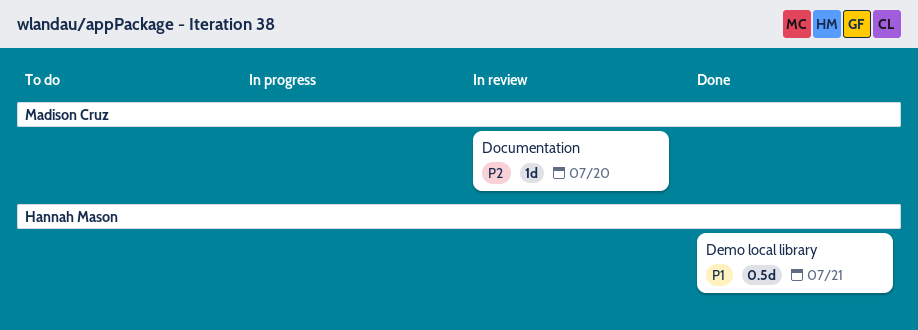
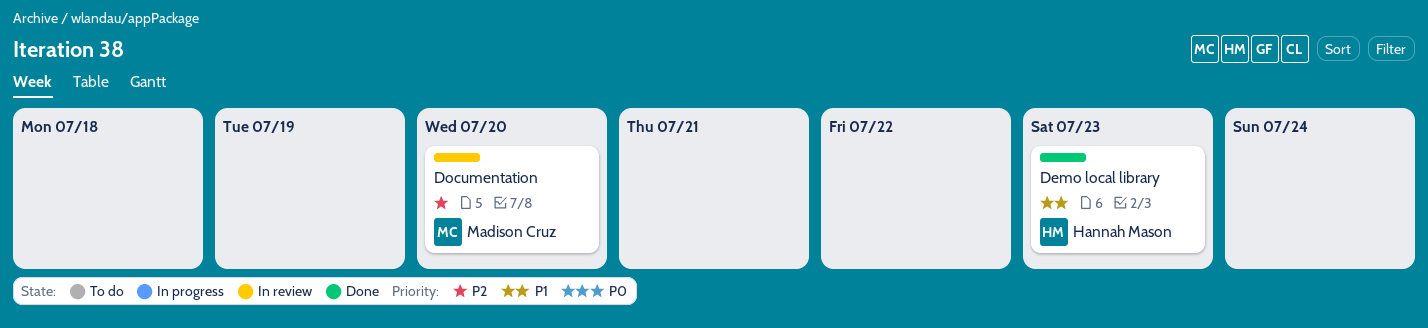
Demo local library, due: Jul 21 -> Jul 23

